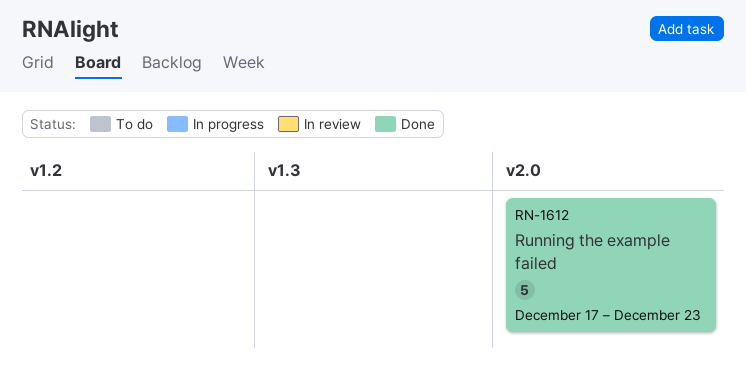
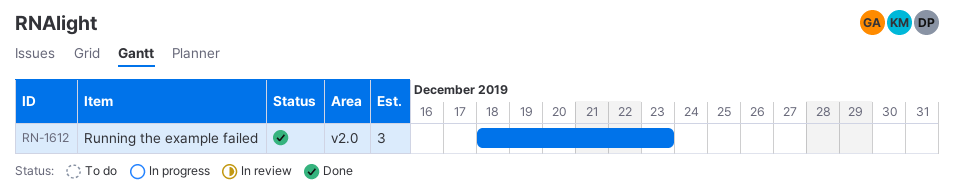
RN-1612, estimate: 5 -> 3
RN-1612, start: Dec 17 -> Dec 18

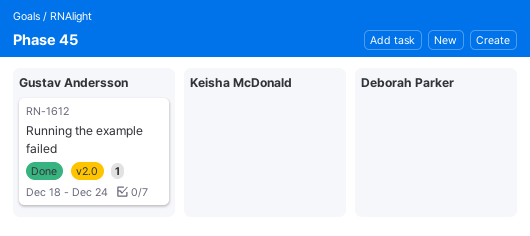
RN-1612, estimate: 3 -> 1
RN-1612, due: Dec 23 -> Dec 24

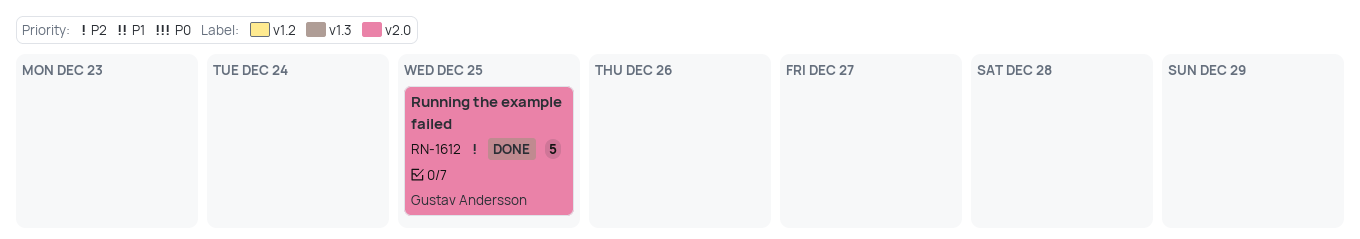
RN-1612, estimate: 1 -> 5
RN-1612, due: Dec 24 -> Dec 25

